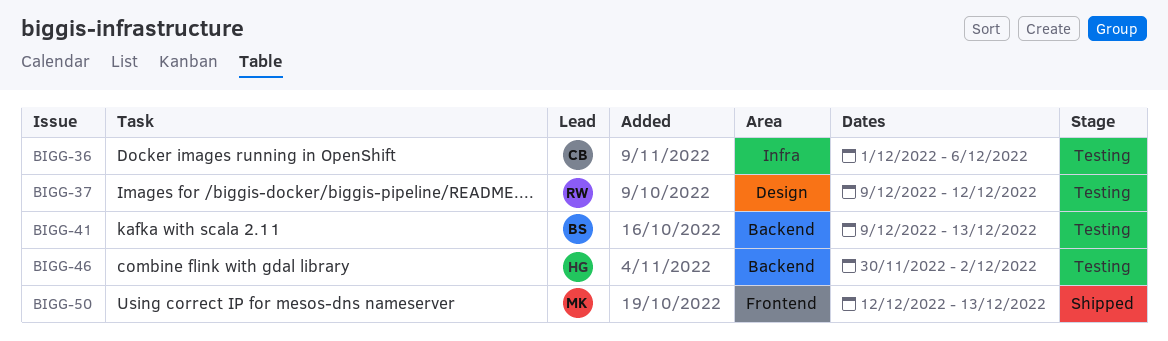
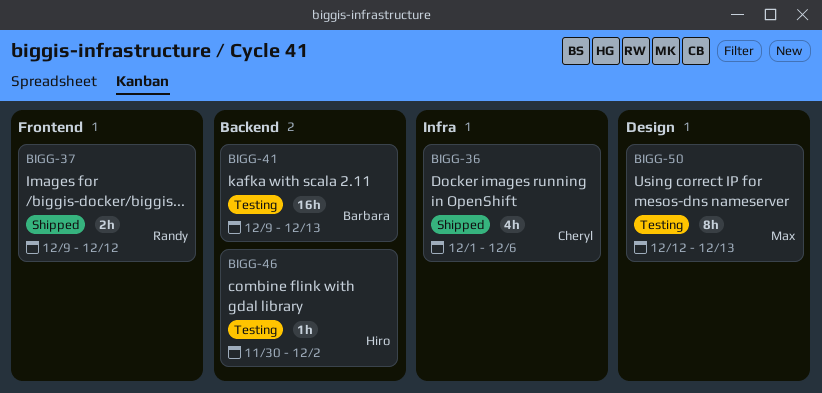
BIGG-36, status: Testing -> Shipped
BIGG-37, status: Testing -> Shipped
BIGG-37, label: Design -> Frontend
BIGG-50, status: Shipped -> Testing
BIGG-50, label: Frontend -> Design

